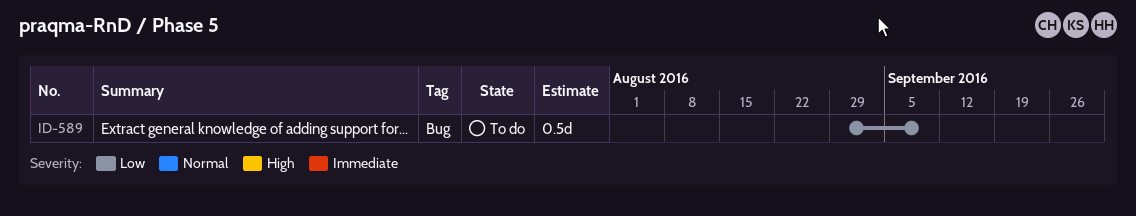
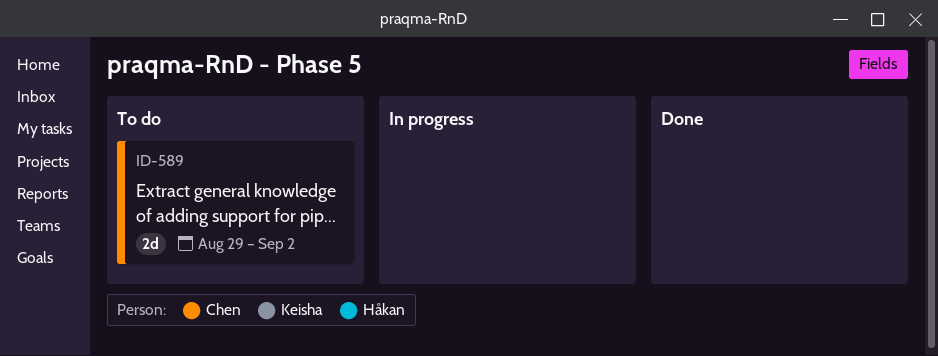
ID-589, estimate: 0.5d -> 2d
ID-589, due: Sep 9 -> Sep 2

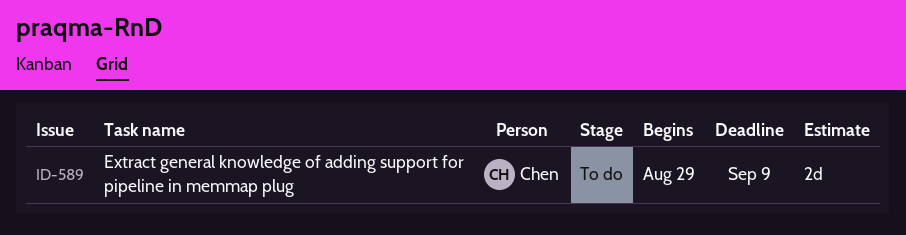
ID-589, due: Sep 2 -> Sep 9

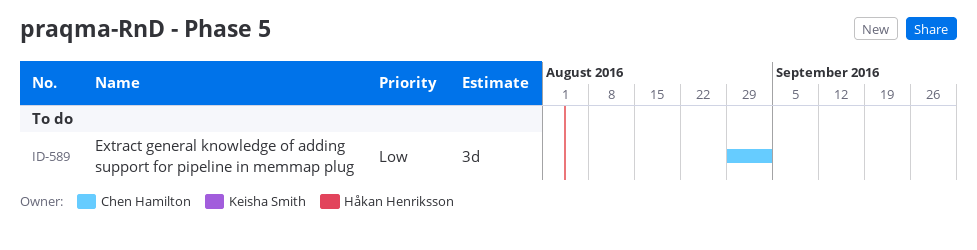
ID-589, estimate: 2d -> 3d
ID-589, due: Sep 9 -> Sep 2

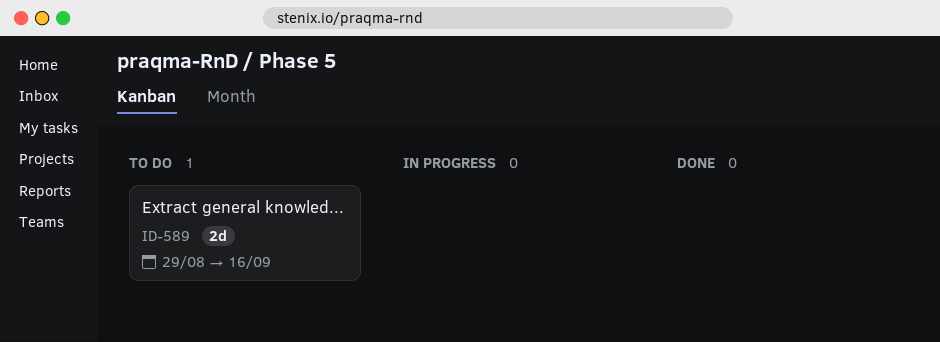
ID-589, estimate: 3d -> 2d
ID-589, due: Sep 2 -> Sep 16

